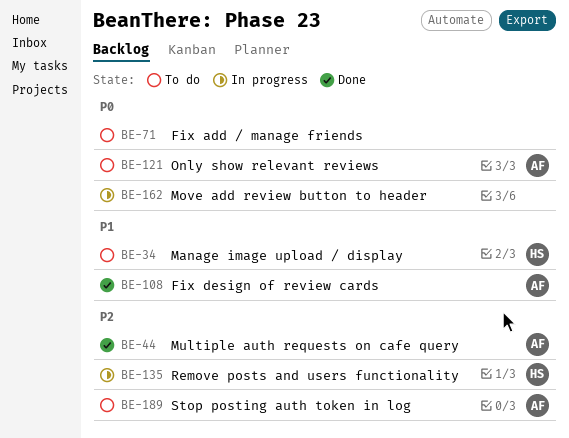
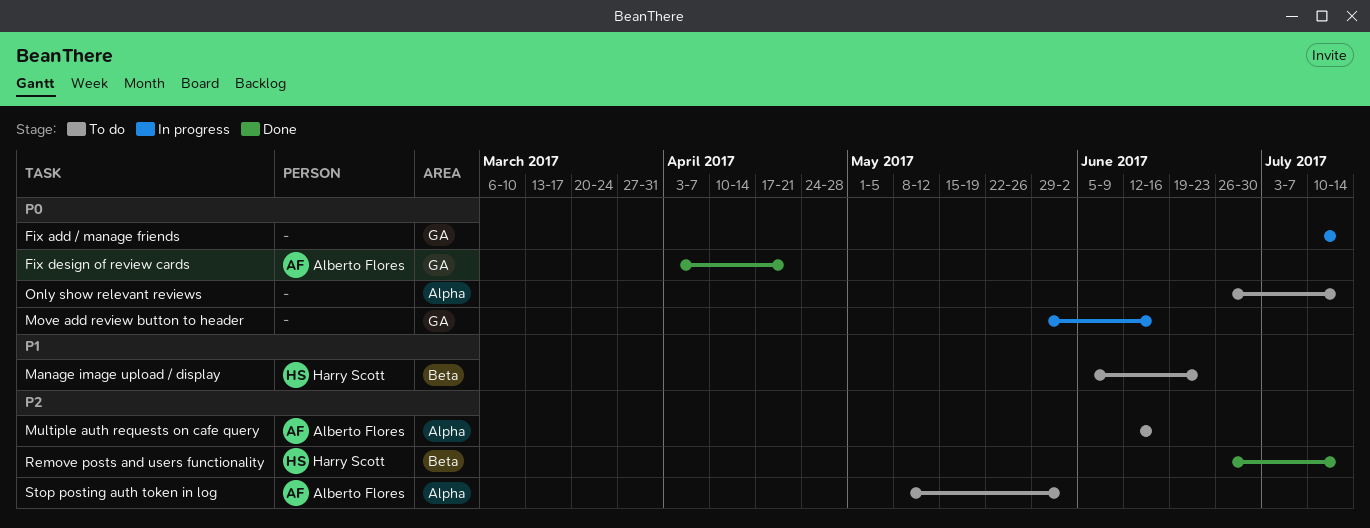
Fix add / manage friends, status: To do -> In progress
Fix design of review cards, priority: P1 -> P0
Multiple auth requests on cafe query, status: Done -> To do
Only show relevant reviews, owner: Alberto Flores -> none
Remove posts and users functionality, status: In progress -> Done

